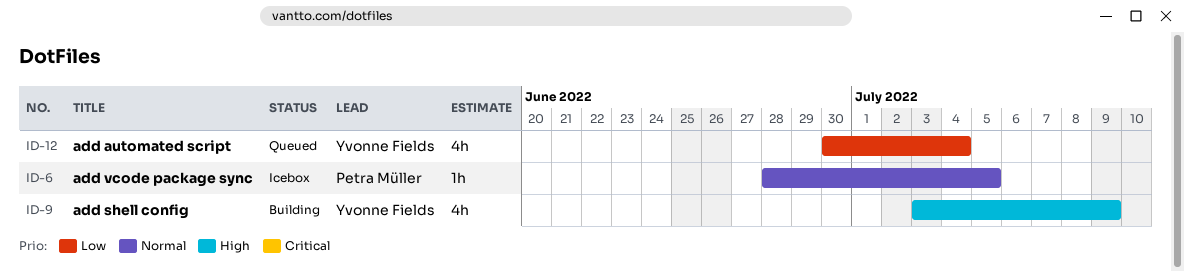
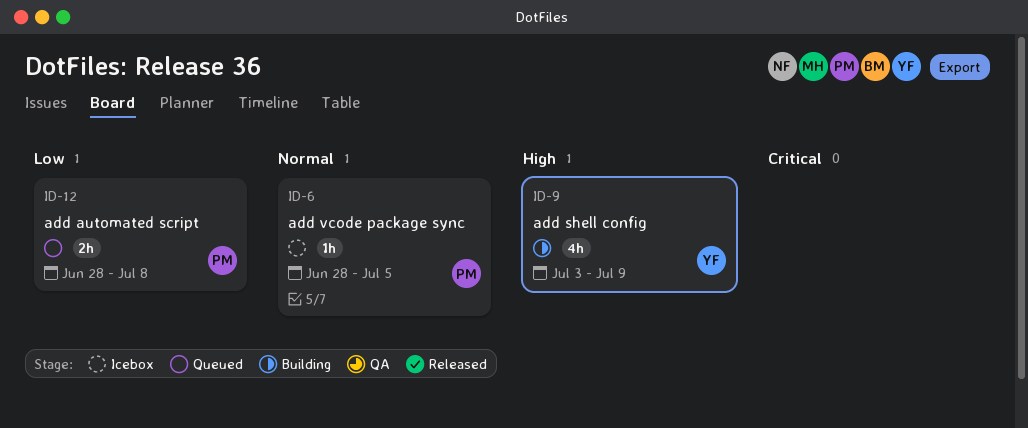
ID-12, owner: Yvonne Fields -> Petra Müller
ID-12, estimate: 4h -> 2h
ID-12, start: Jun 30 -> Jun 28
ID-12, due: Jul 4 -> Jul 8

